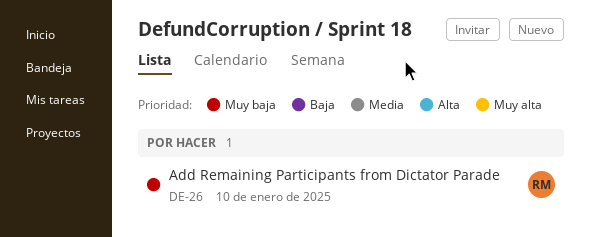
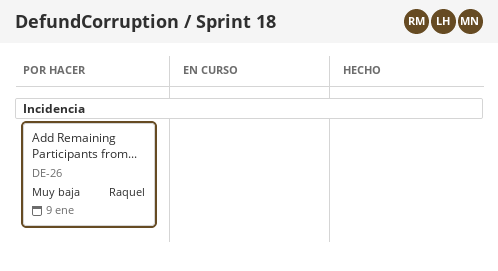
DE-26, due: Jan 10 -> Jan 9

